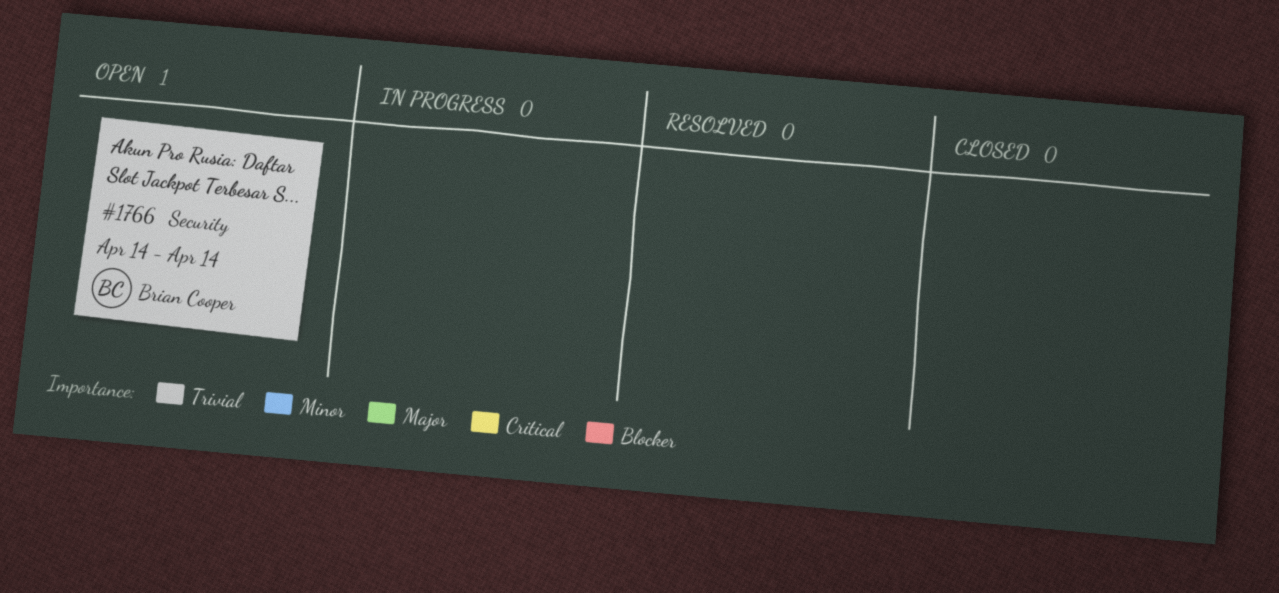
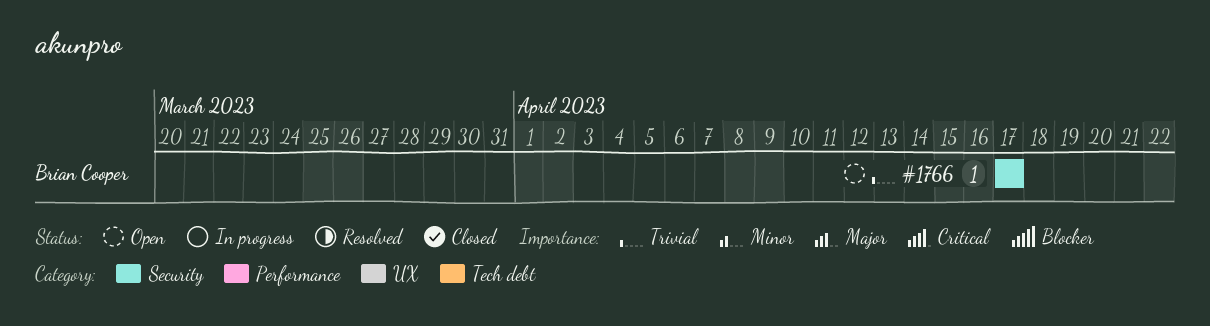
#1766, start: Apr 14 -> Apr 17
#1766, due: Apr 14 -> Apr 17

